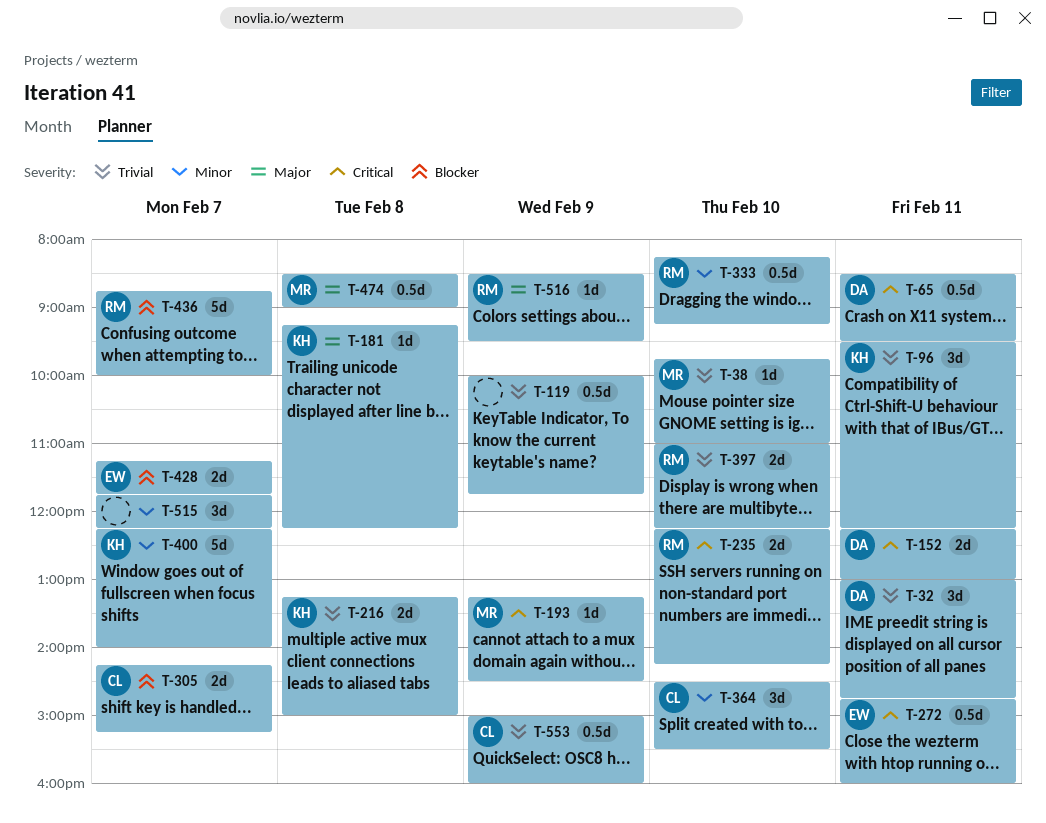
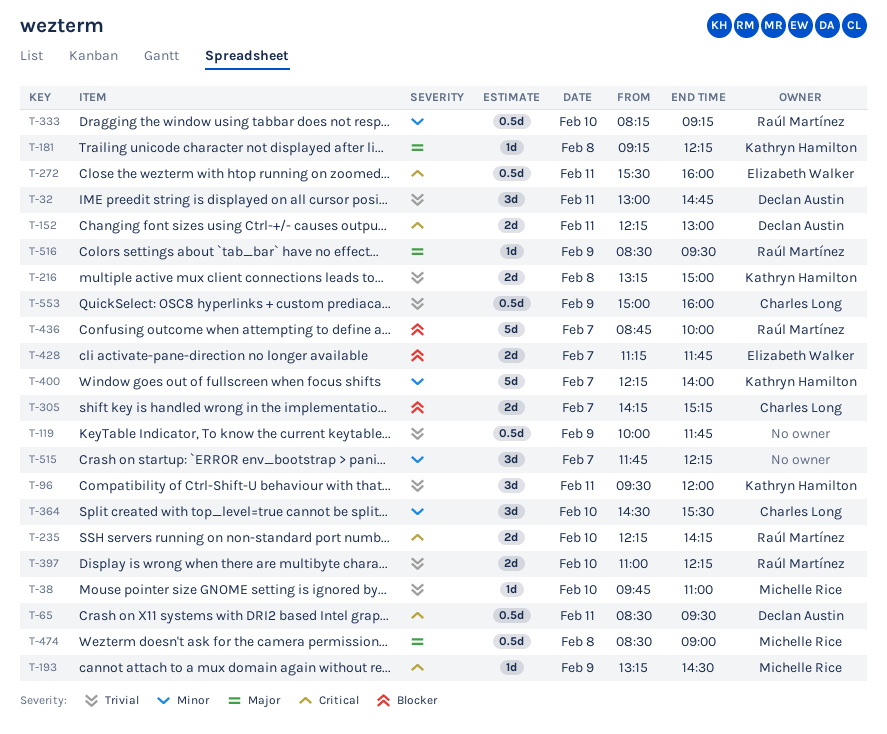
T-96, ends: 12:15 -> 12:00
T-272, begins: 14:45 -> 15:30

